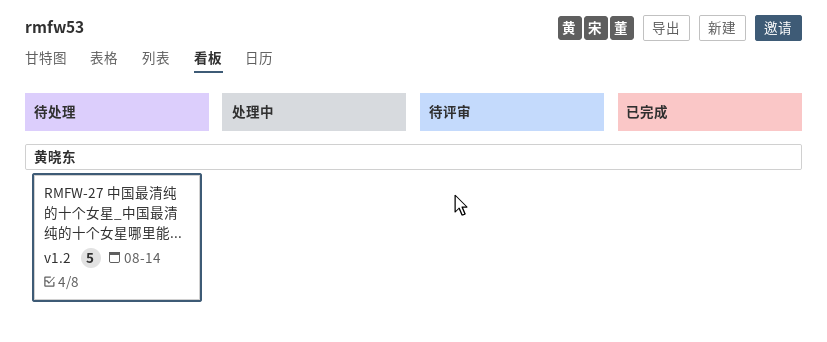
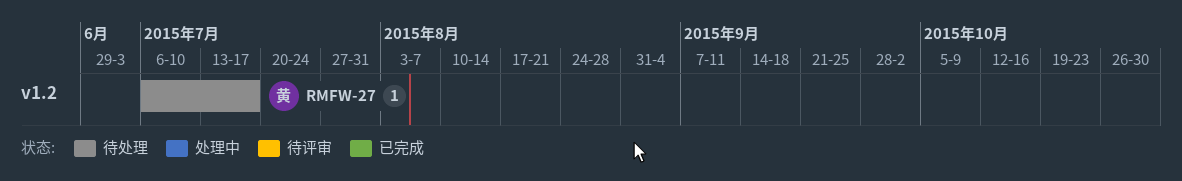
RMFW-27, estimate: 5 -> 1
RMFW-27, due: Aug 14 -> Jul 17

